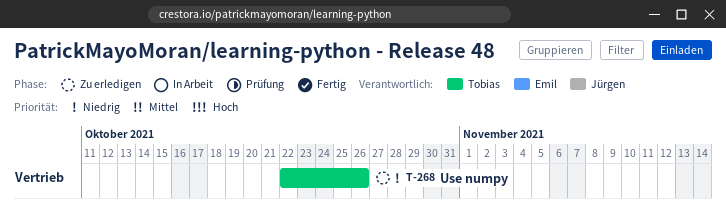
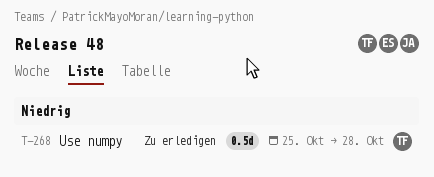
T-268, start: Oct 22 -> Oct 25
T-268, due: Oct 26 -> Oct 28

